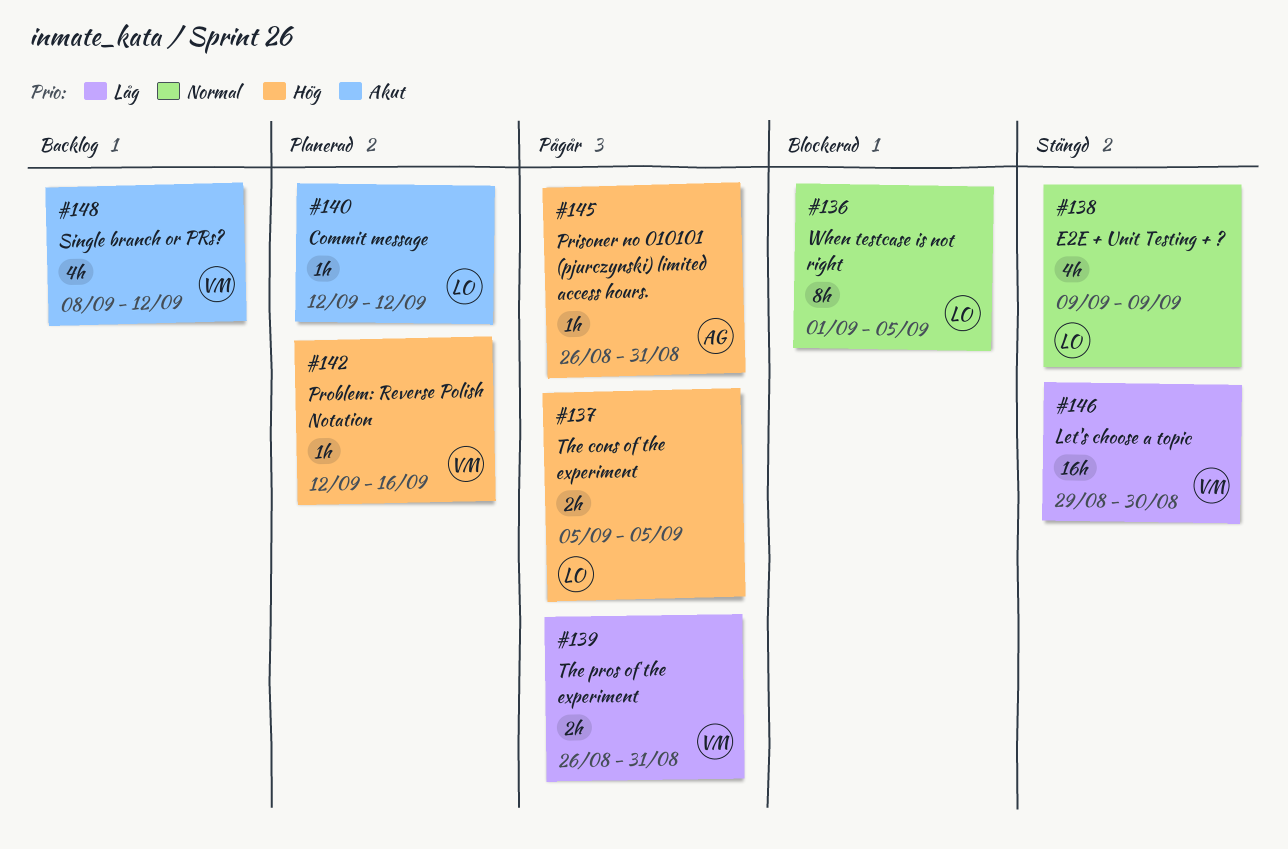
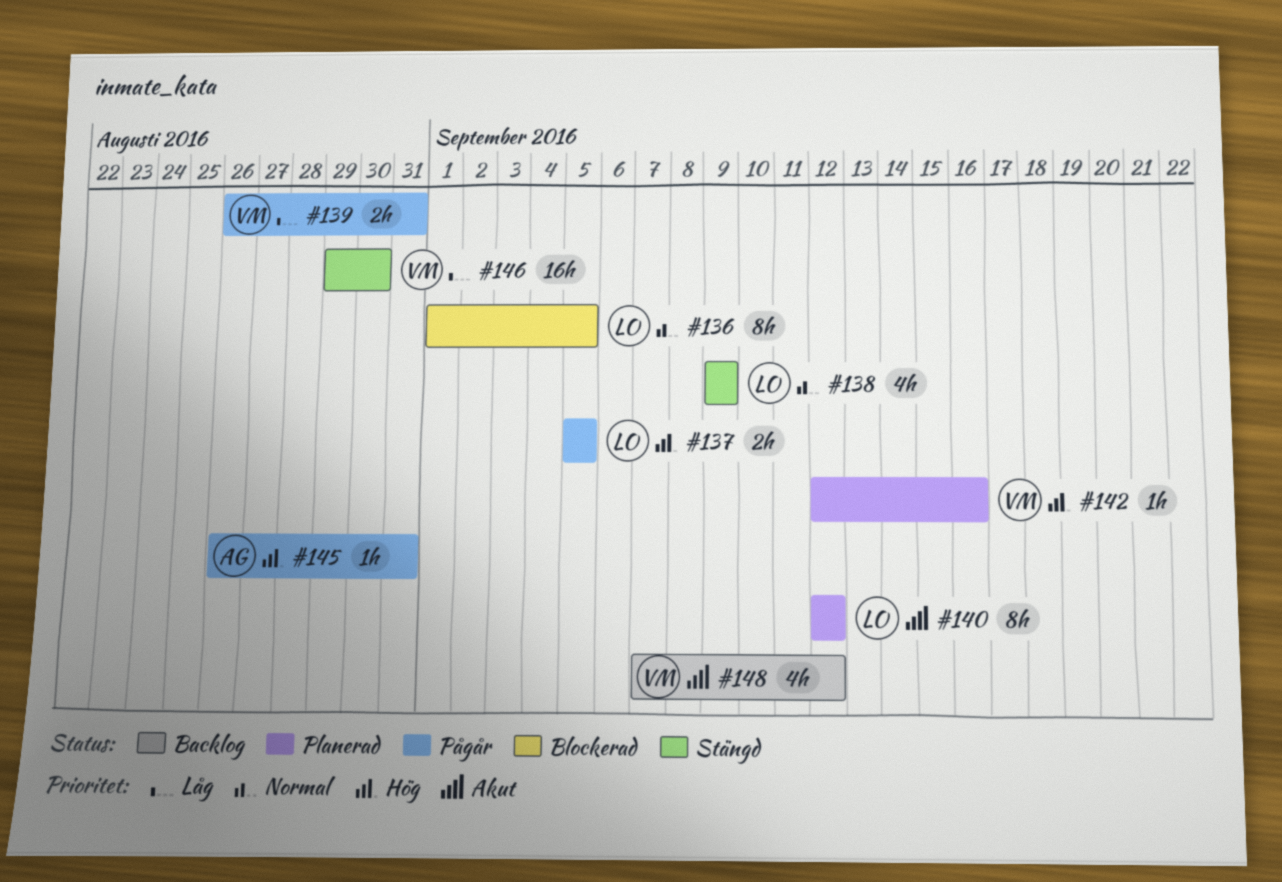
#140, estimate: 1h -> 8h
#148, start: Sep 8 -> Sep 7

